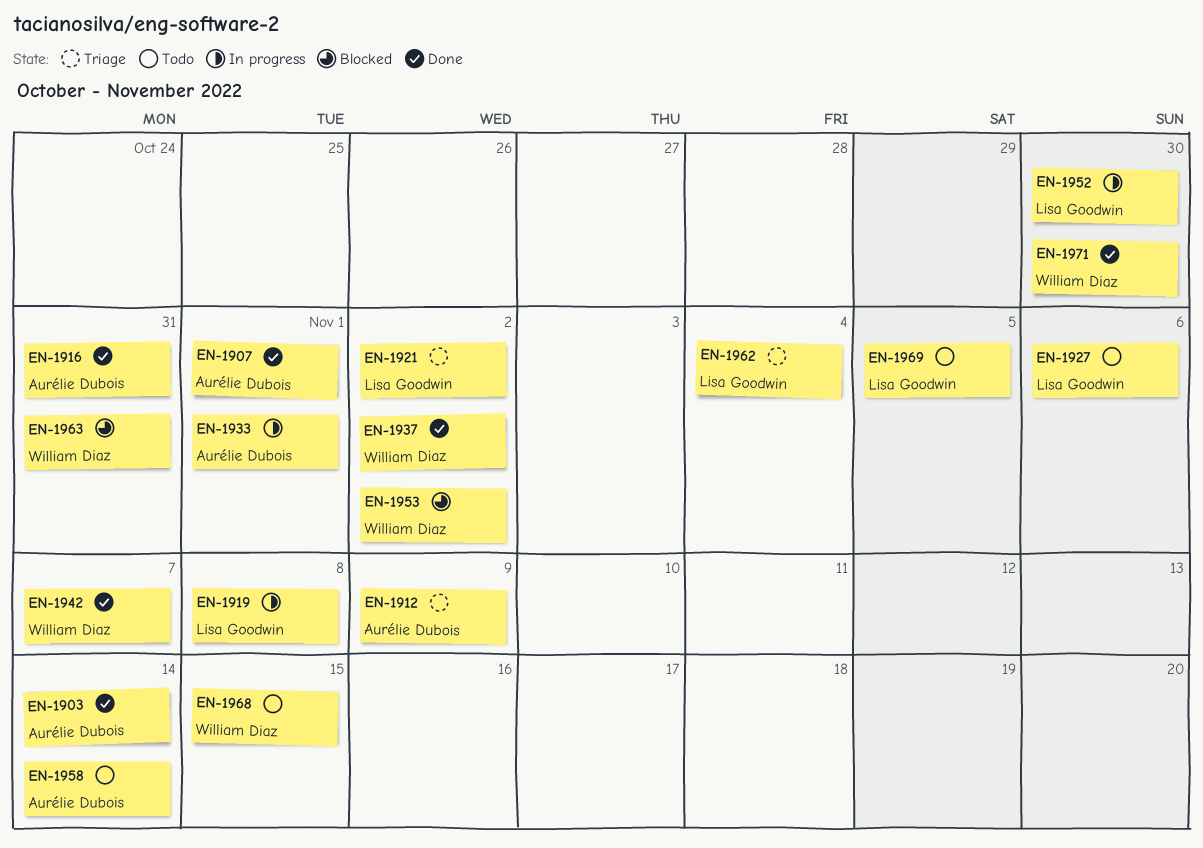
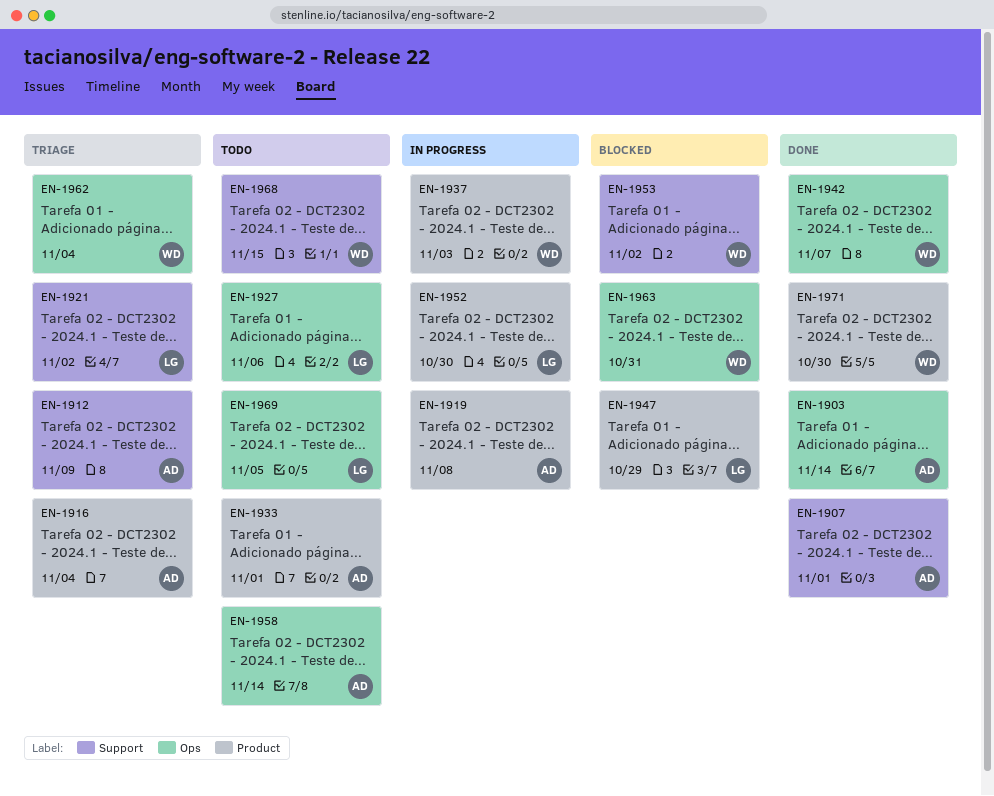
EN-1916, status: Done -> Triage
EN-1916, due: Oct 31 -> Nov 4
EN-1919, owner: Lisa Goodwin -> Aurélie Dubois
EN-1933, status: In progress -> Todo
EN-1937, status: Done -> In progress
EN-1937, due: Nov 2 -> Nov 3
EN-1947: none -> present
EN-1962, owner: Lisa Goodwin -> William Diaz

